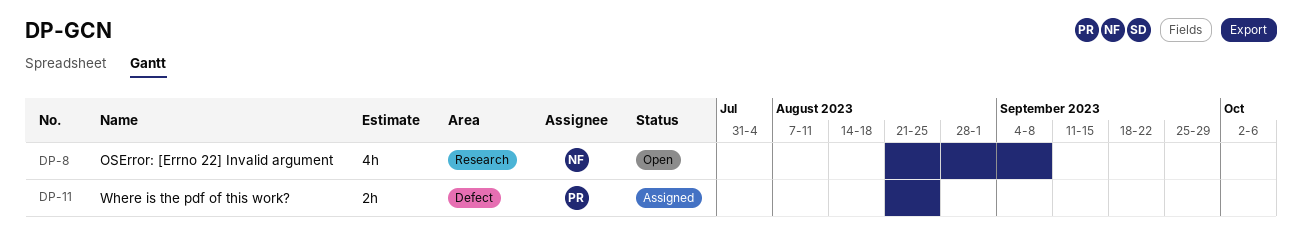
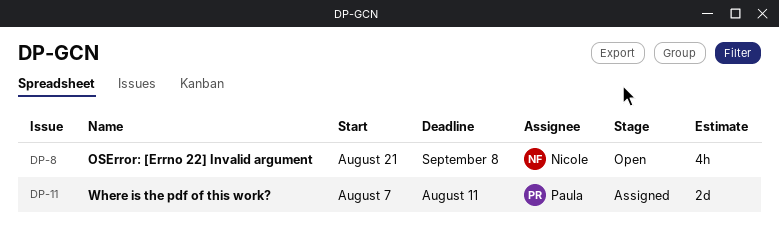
DP-11, estimate: 2h -> 2d
DP-11, start: Aug 21 -> Aug 7
DP-11, due: Aug 25 -> Aug 11

